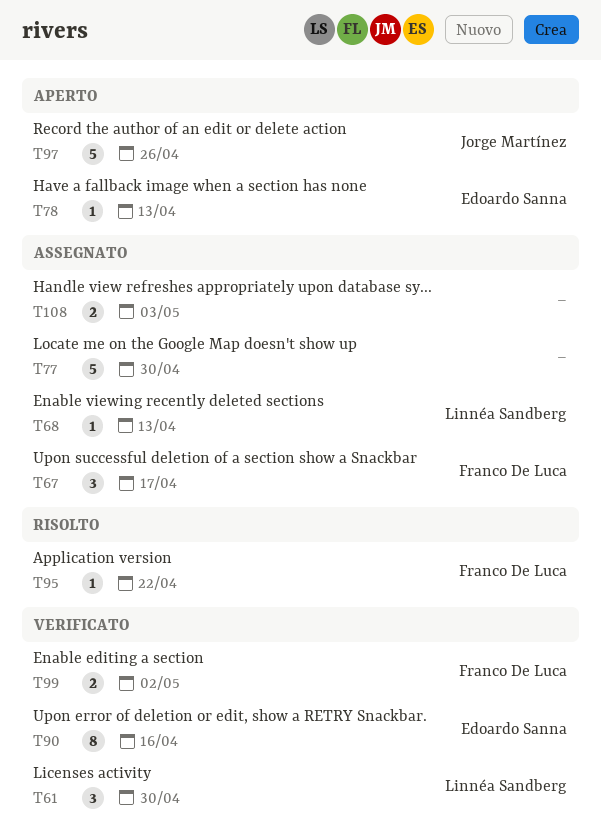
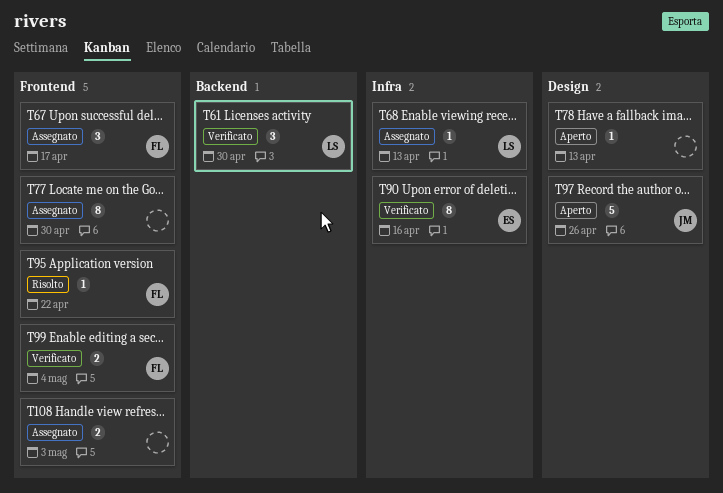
T77, estimate: 5 -> 8
T78, owner: Edoardo Sanna -> none
T99, due: May 2 -> May 4

